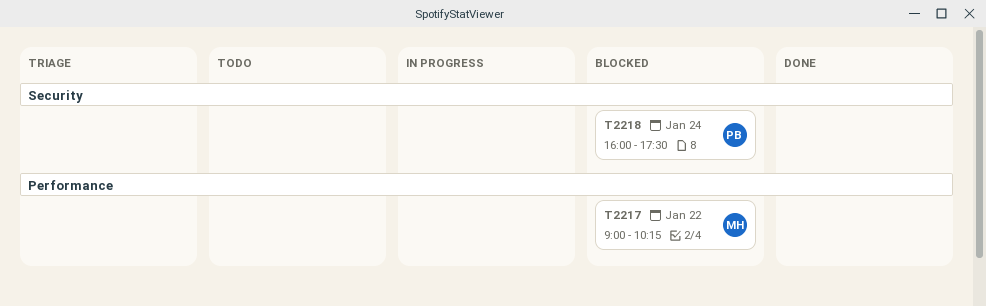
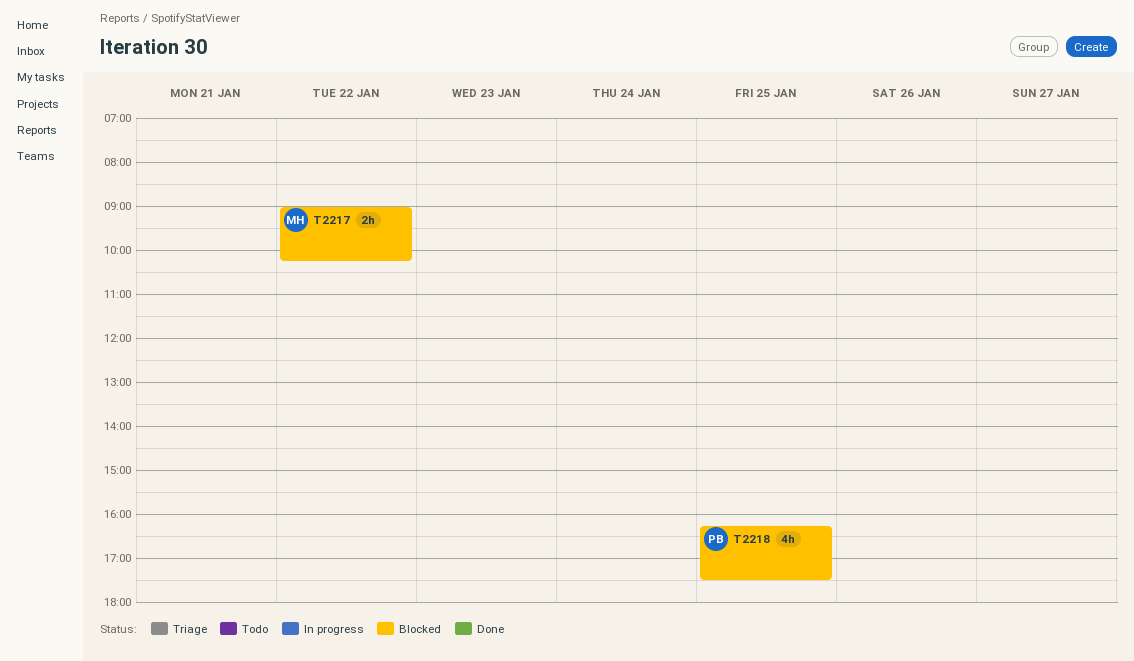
T2218, day: Jan 24 -> Jan 25
T2218, begins: 16:00 -> 16:15

